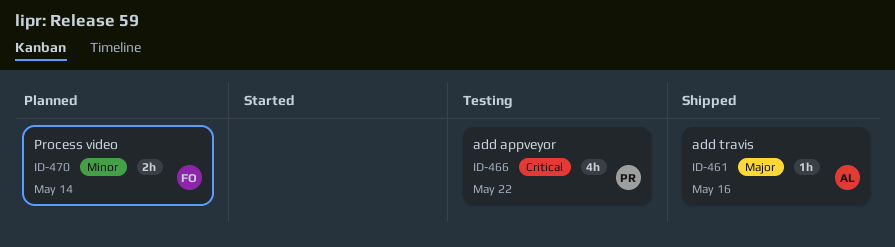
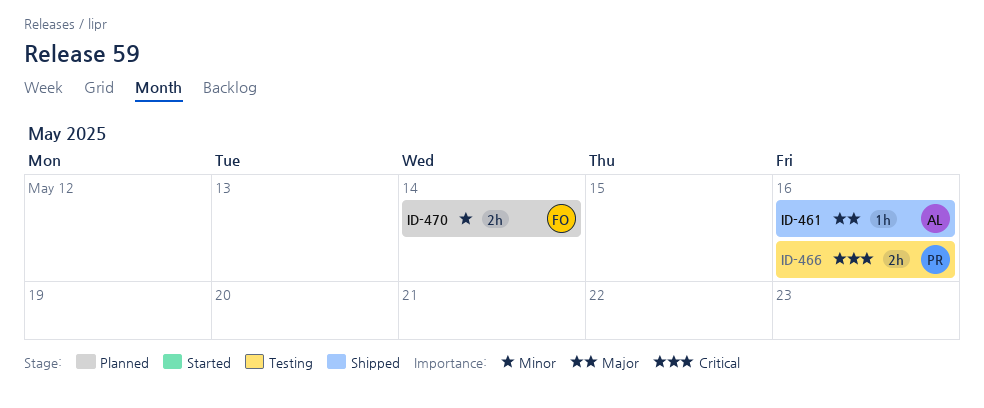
ID-466, estimate: 4h -> 2h
ID-466, due: May 22 -> May 16

